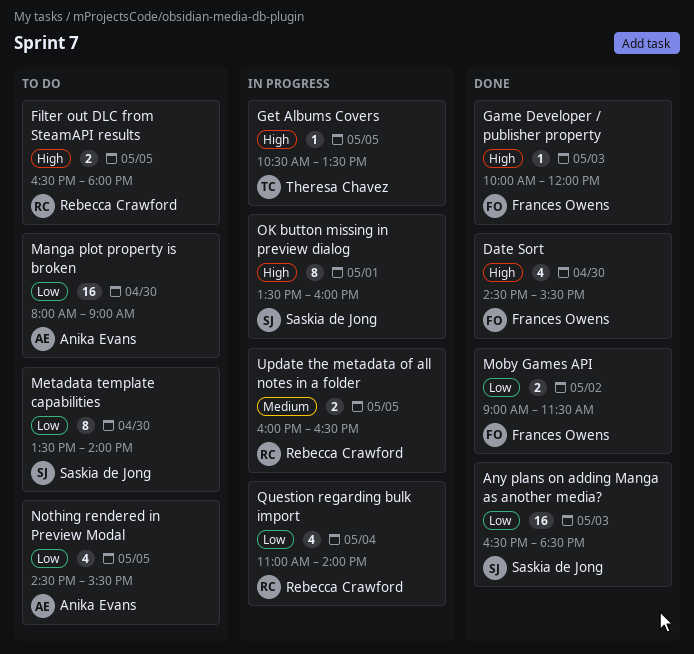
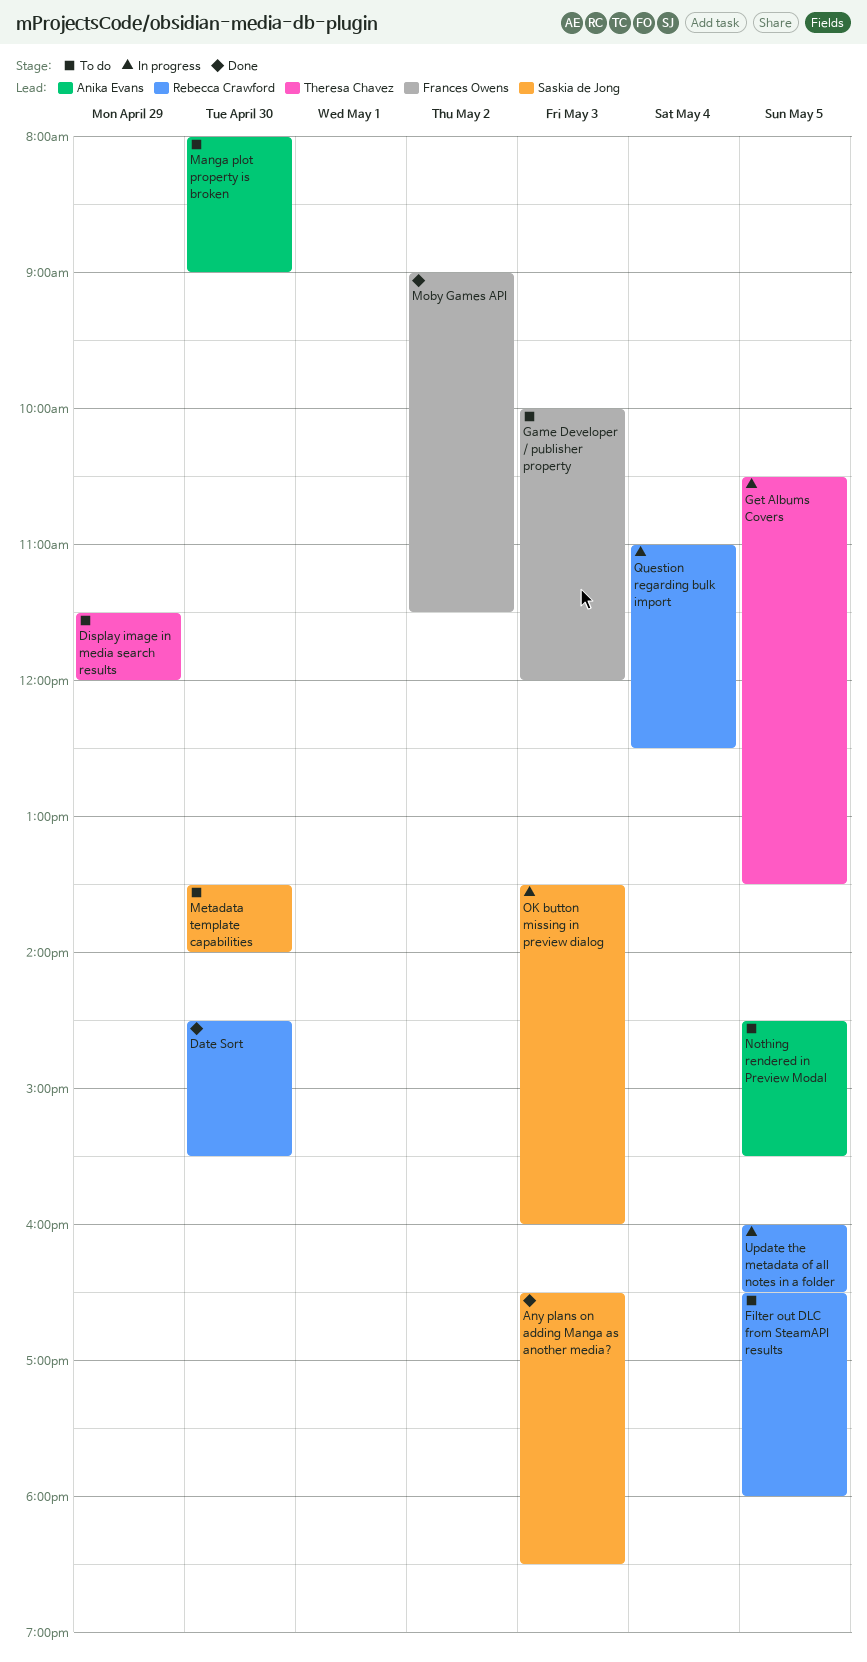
Date Sort, owner: Frances Owens -> Rebecca Crawford
Display image in media search results: none -> present
Game Developer / publisher property, status: Done -> To do
OK button missing in preview dialog, day: May 1 -> May 3
Question regarding bulk import, ends: 14:00 -> 12:30

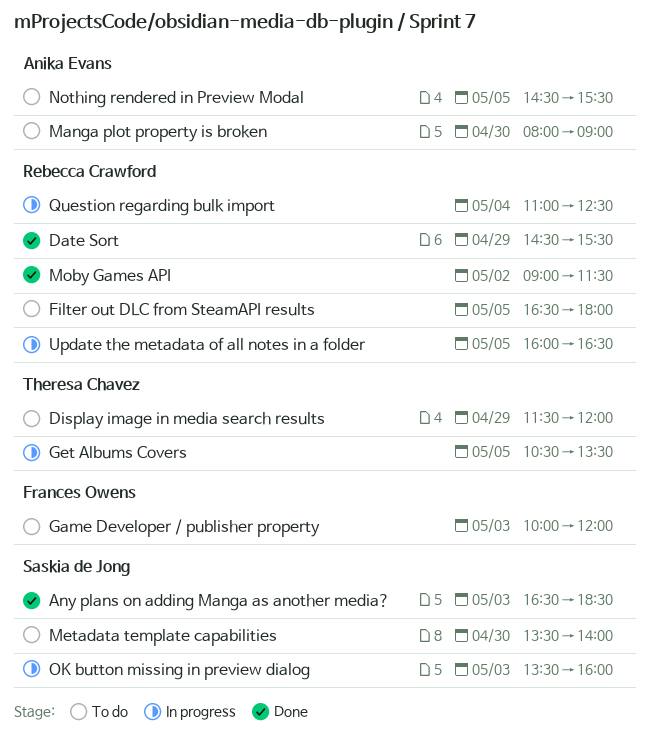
Date Sort, day: Apr 30 -> Apr 29
Moby Games API, owner: Frances Owens -> Rebecca Crawford

